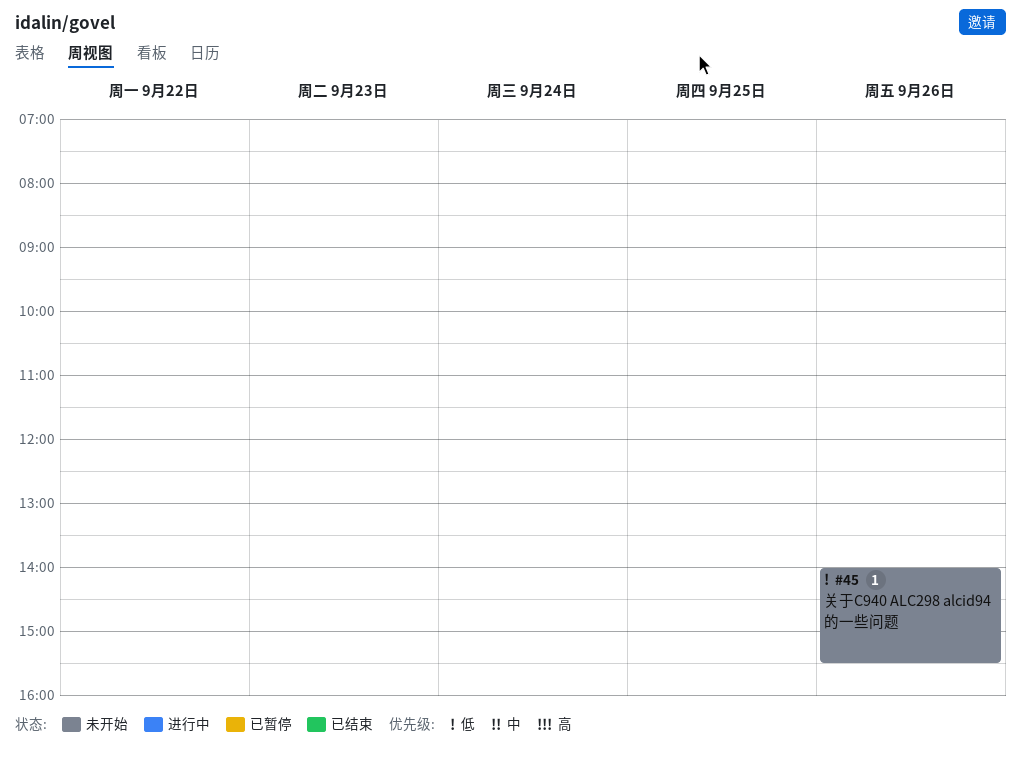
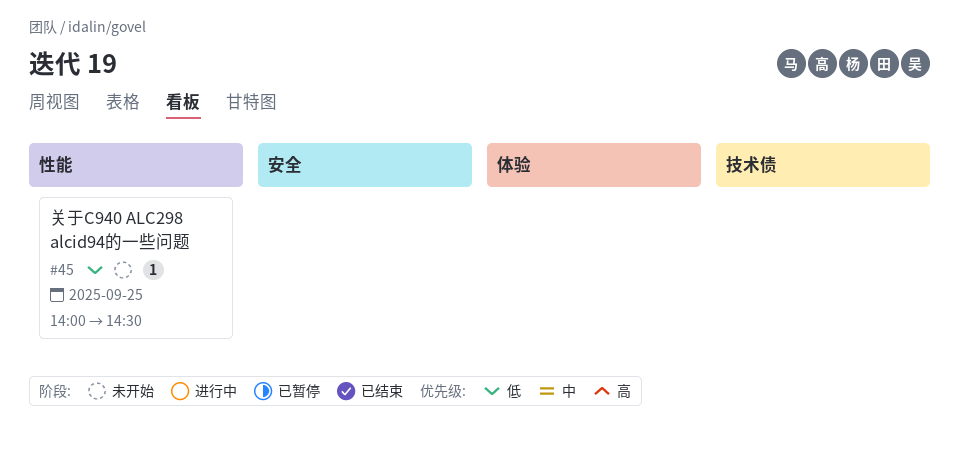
#45, day: Sep 26 -> Sep 25
#45, ends: 15:30 -> 14:30

